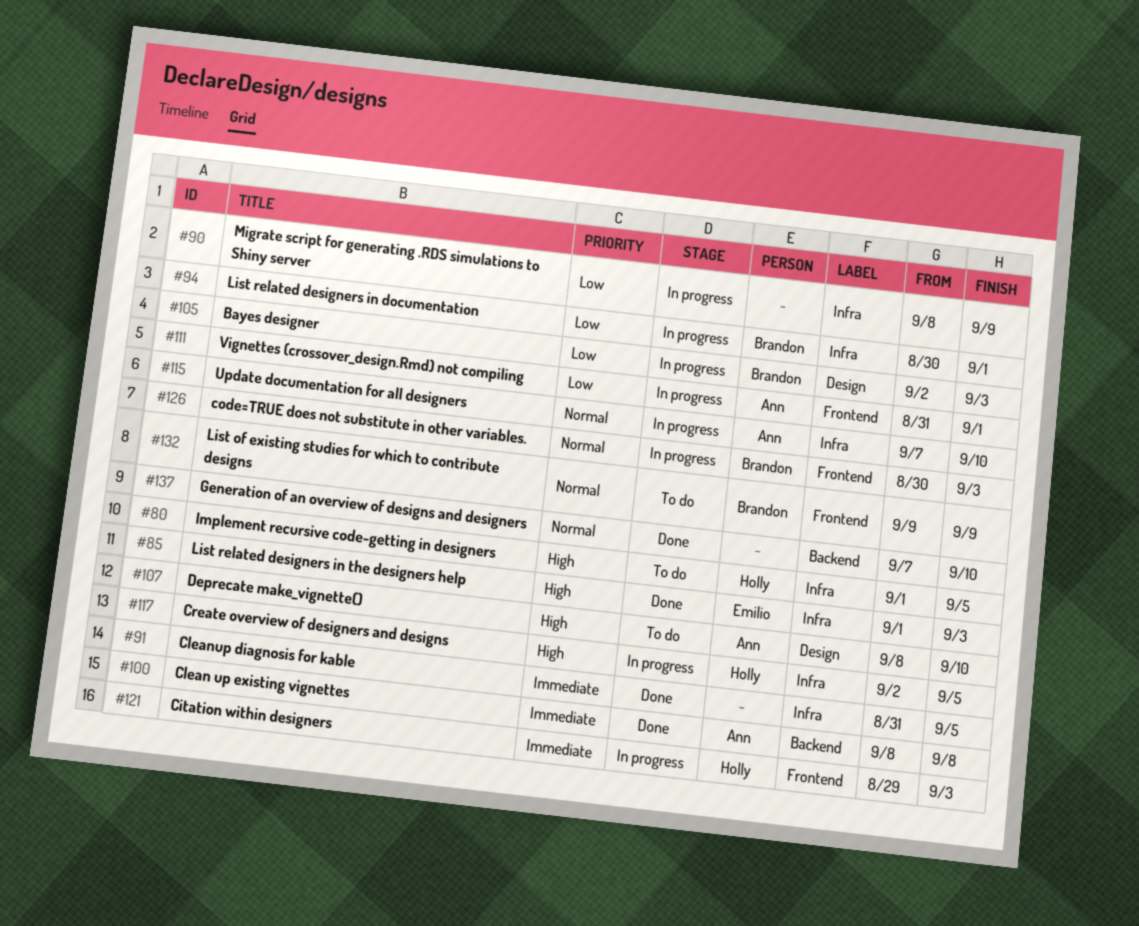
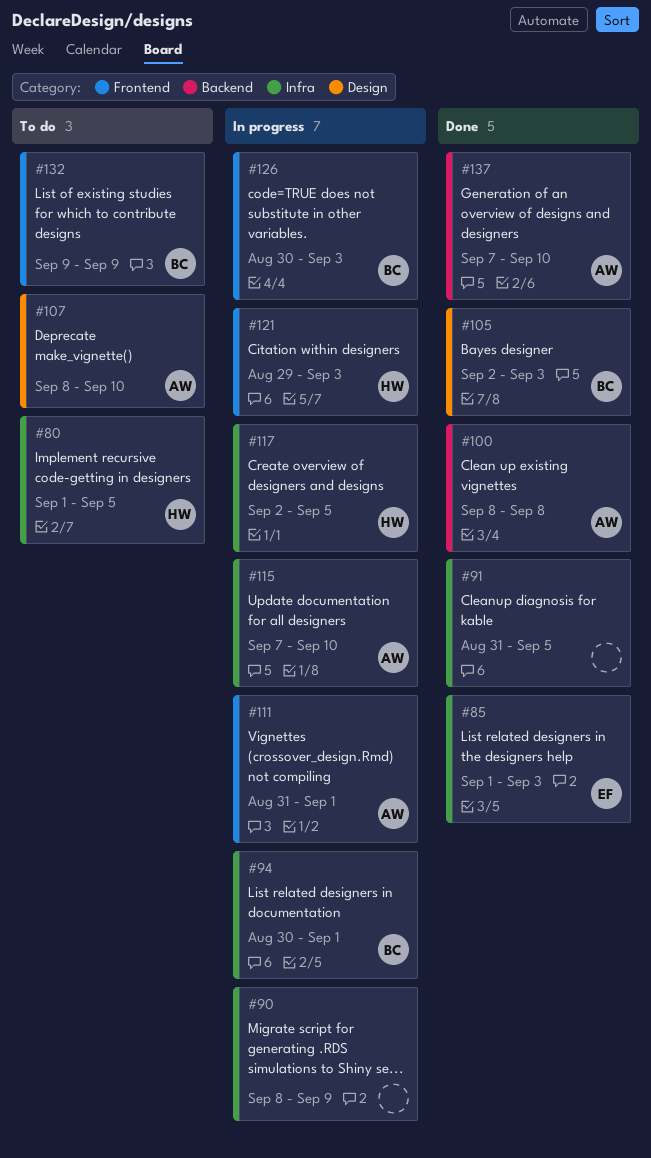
#105, status: In progress -> Done
#137, owner: none -> Ann

